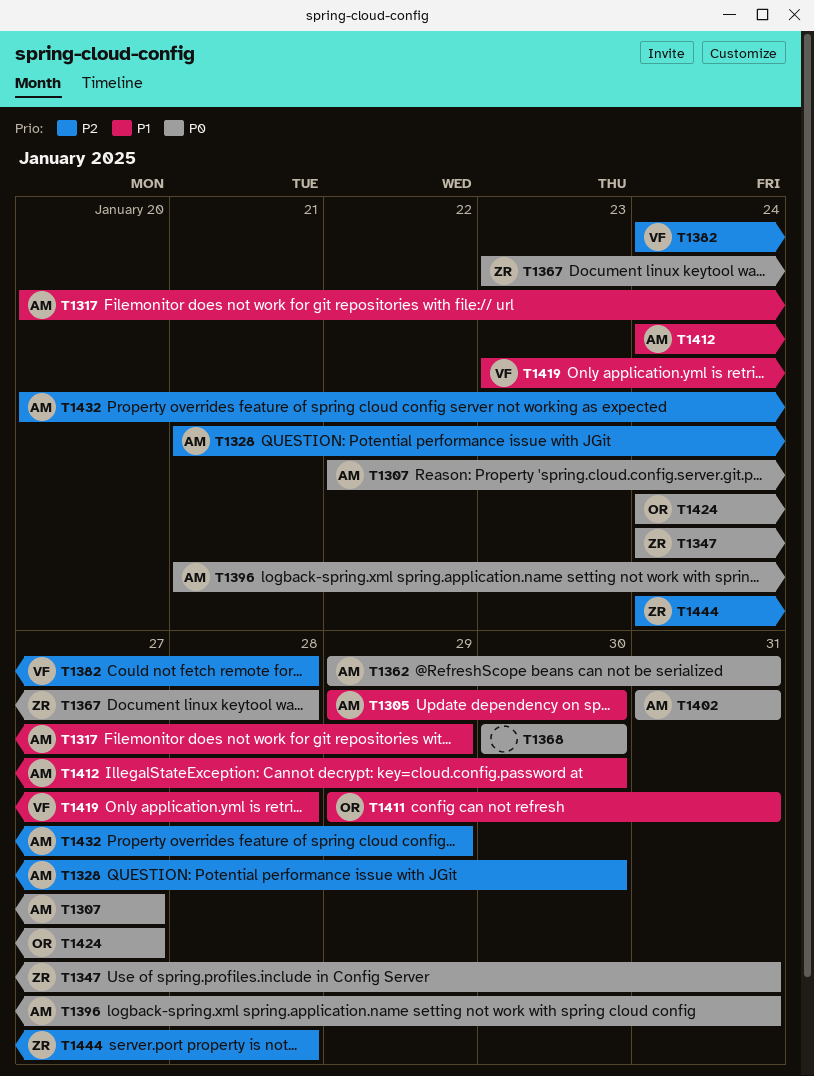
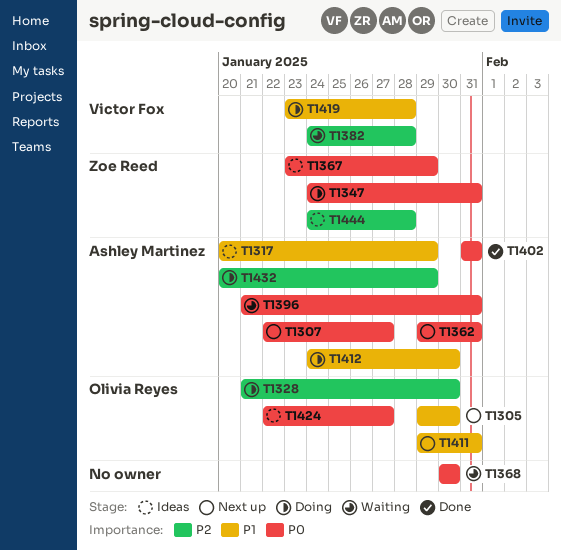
T1305, owner: Ashley Martinez -> Olivia Reyes
T1328, owner: Ashley Martinez -> Olivia Reyes
T1367, due: Jan 28 -> Jan 29
T1424, start: Jan 24 -> Jan 22

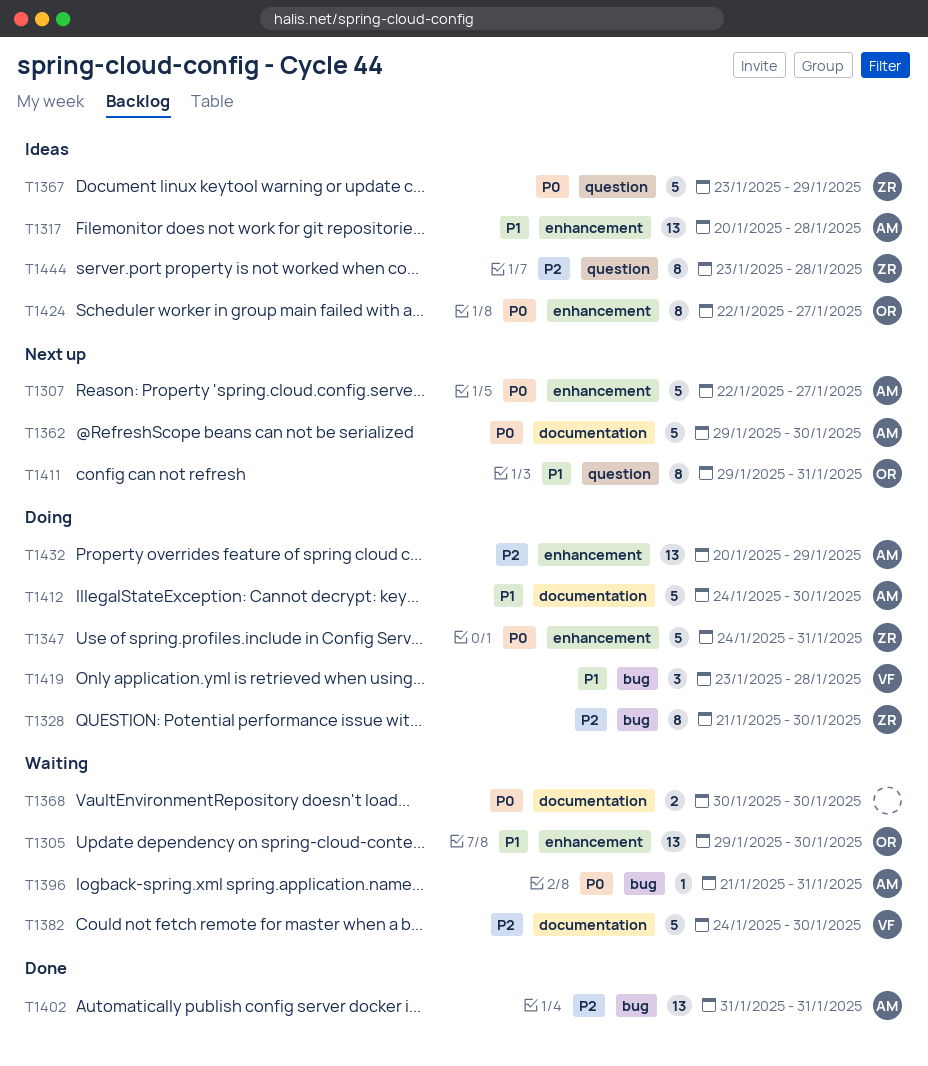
T1305, status: Next up -> Waiting
T1317, due: Jan 29 -> Jan 28
T1328, owner: Olivia Reyes -> Zoe Reed
T1362, due: Jan 31 -> Jan 30
T1382, due: Jan 28 -> Jan 30
T1402, priority: P0 -> P2
T1444, start: Jan 24 -> Jan 23

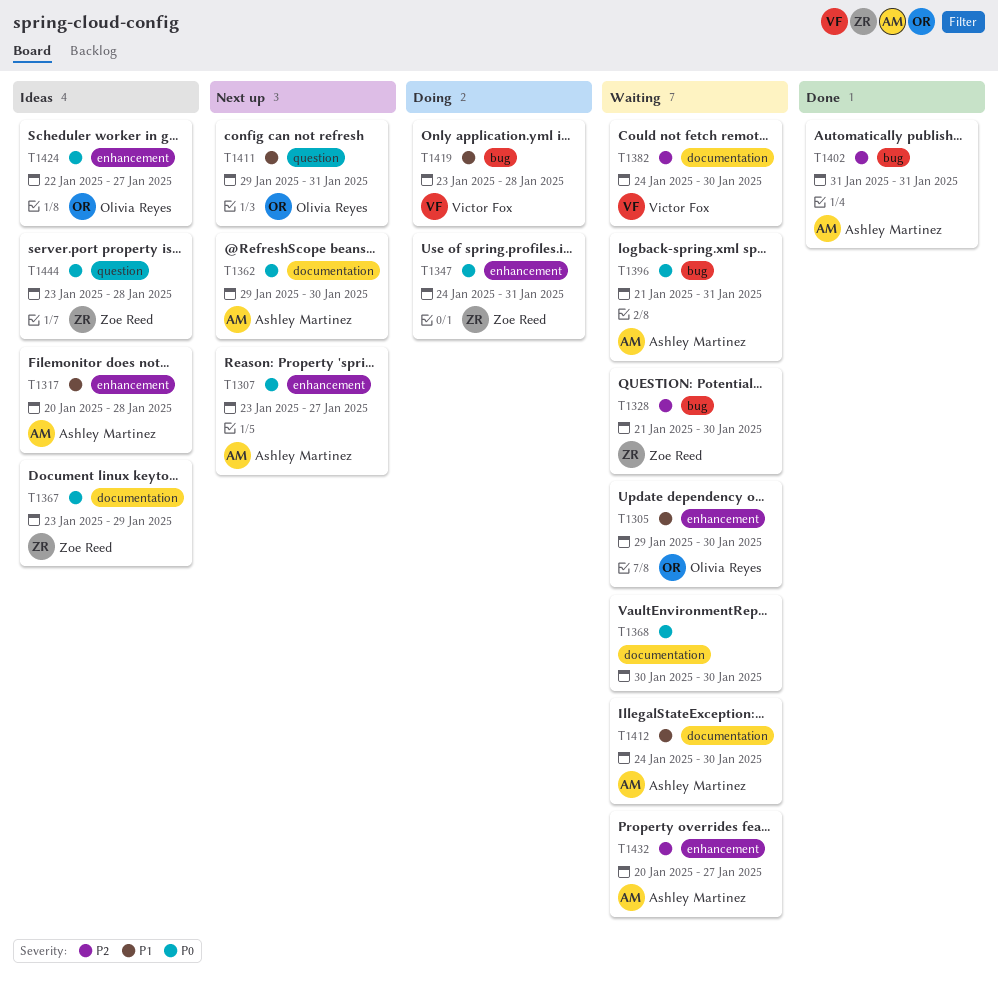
T1307, start: Jan 22 -> Jan 23
T1328, status: Doing -> Waiting
T1367, label: question -> documentation
T1412, status: Doing -> Waiting
T1432, status: Doing -> Waiting
T1432, due: Jan 29 -> Jan 27
T1444, priority: P2 -> P0

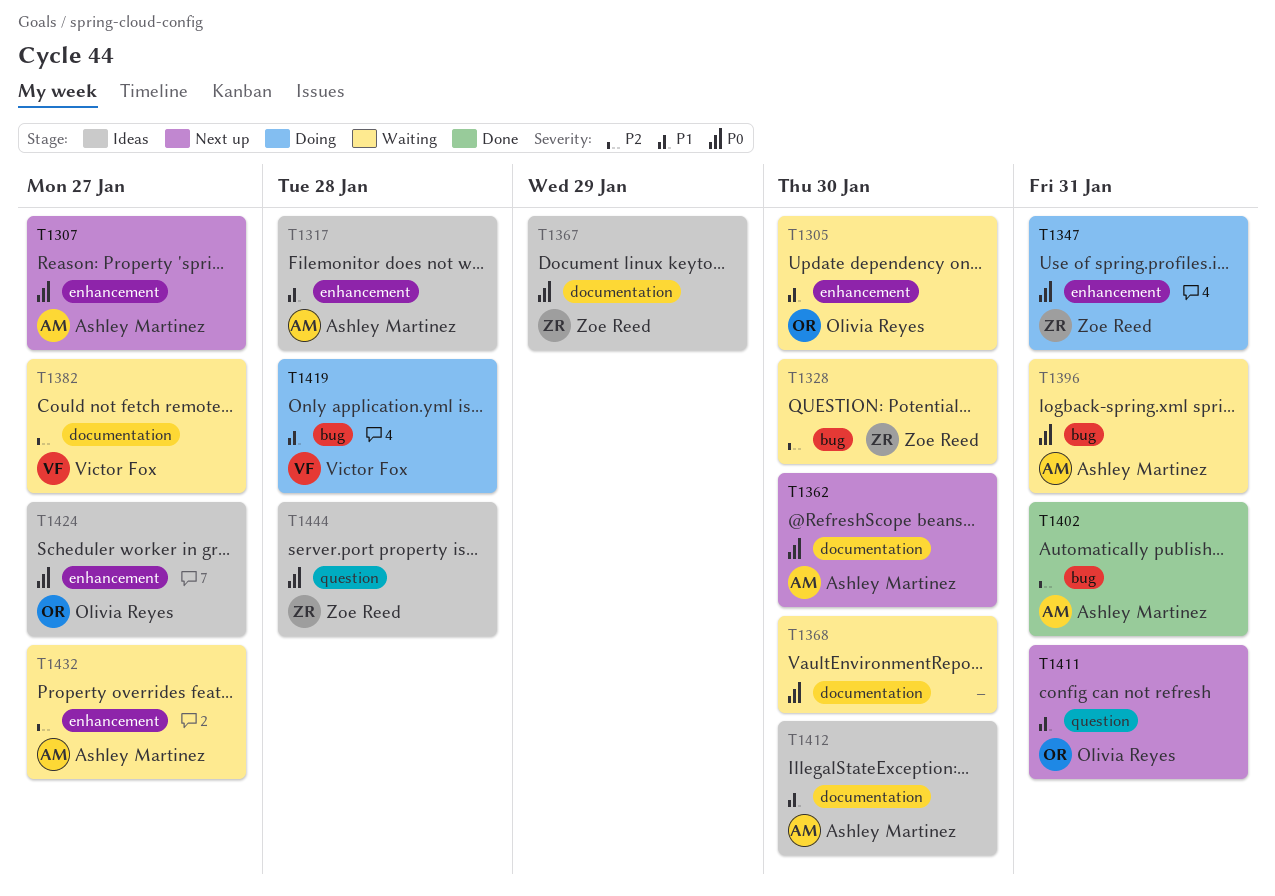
T1382, due: Jan 30 -> Jan 27
T1412, status: Waiting -> Ideas

